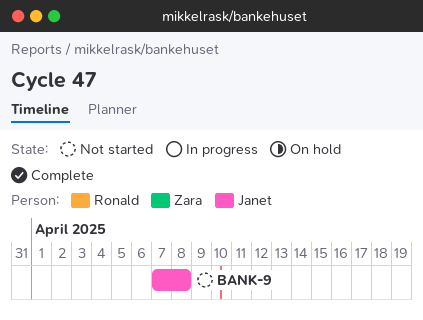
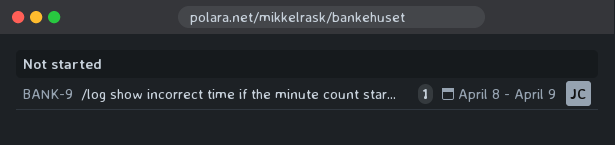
BANK-9, start: Apr 7 -> Apr 8
BANK-9, due: Apr 8 -> Apr 9

